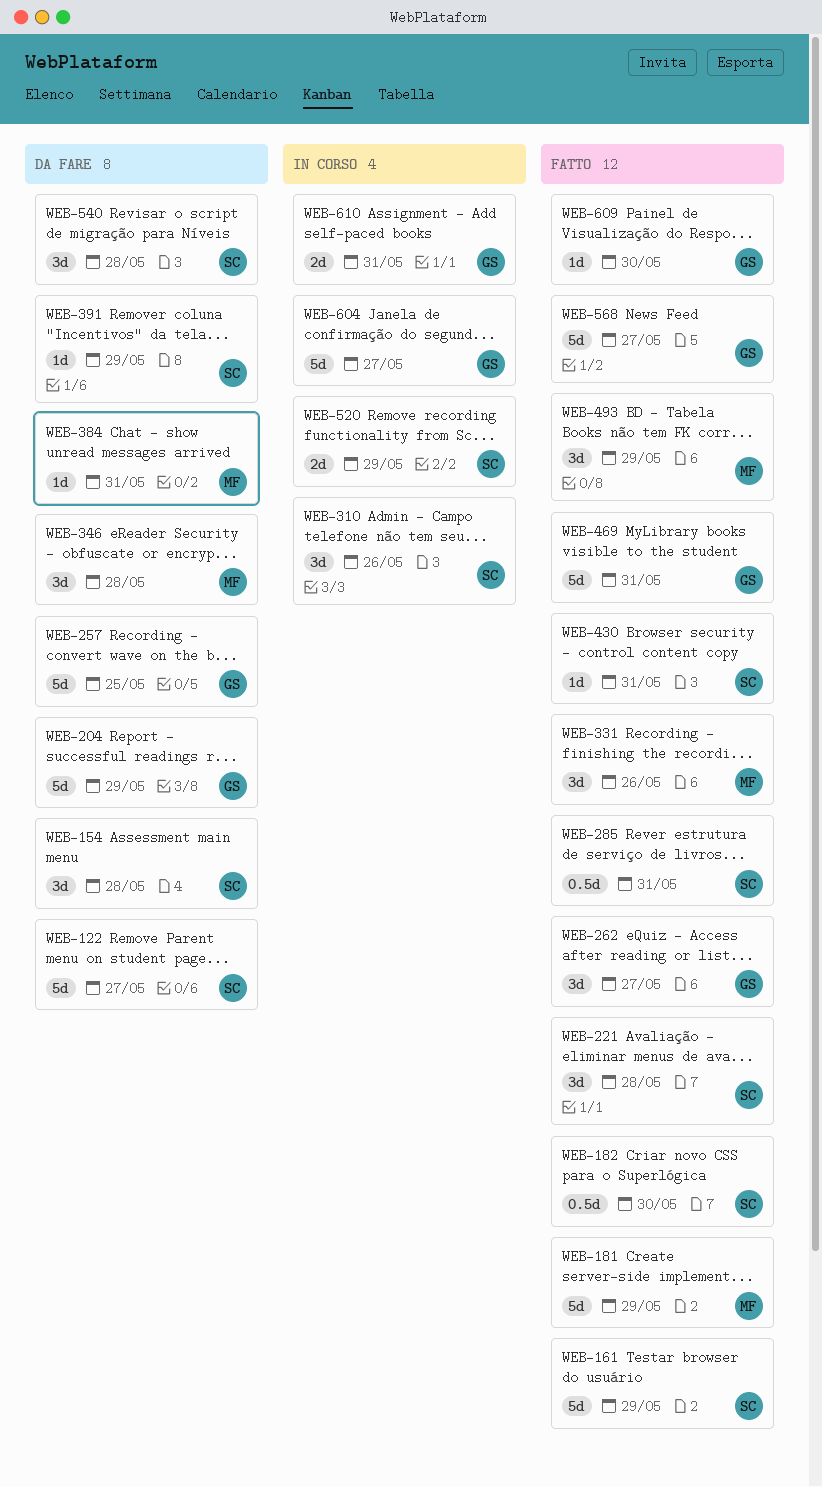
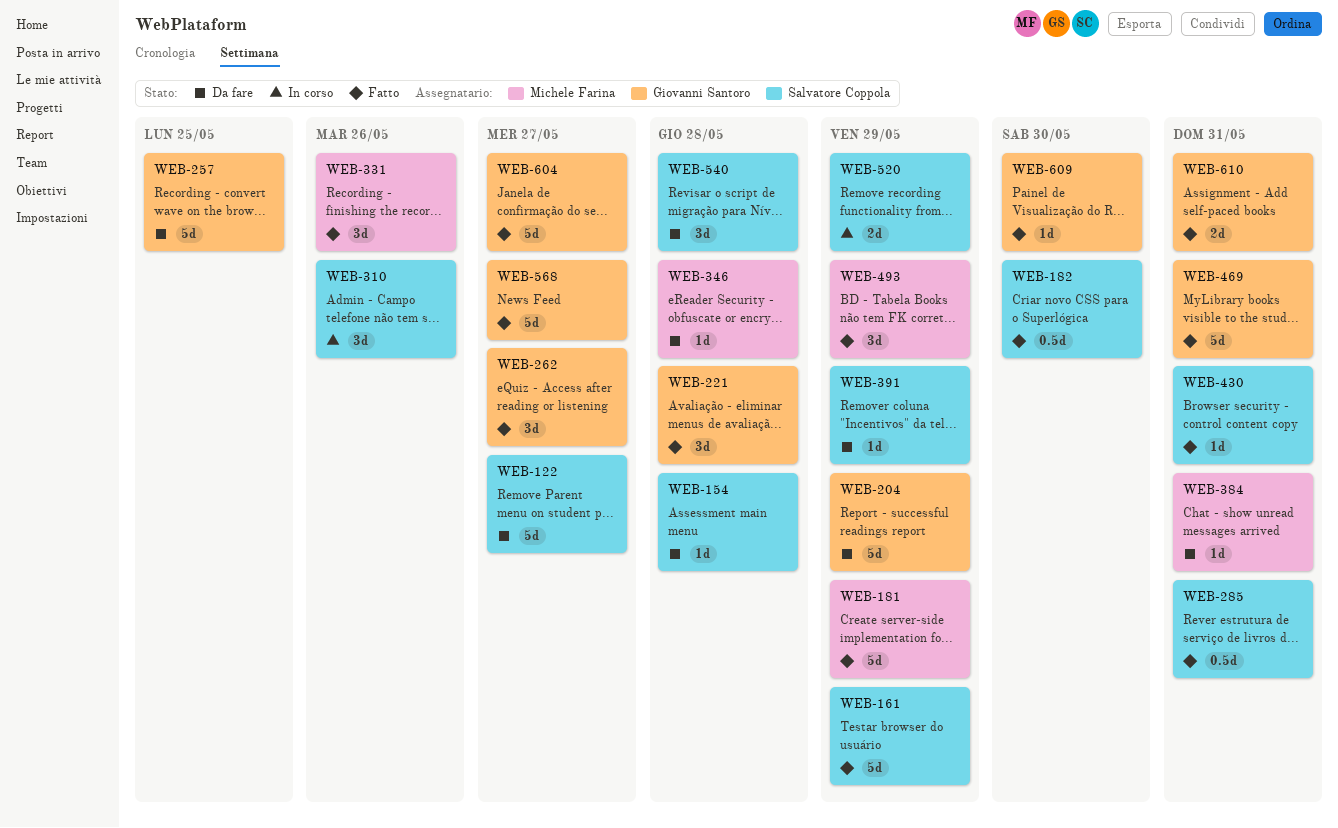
WEB-154, estimate: 3d -> 1d
WEB-221, owner: Salvatore Coppola -> Giovanni Santoro
WEB-346, estimate: 3d -> 1d
WEB-604, status: In corso -> Fatto
WEB-610, status: In corso -> Fatto

